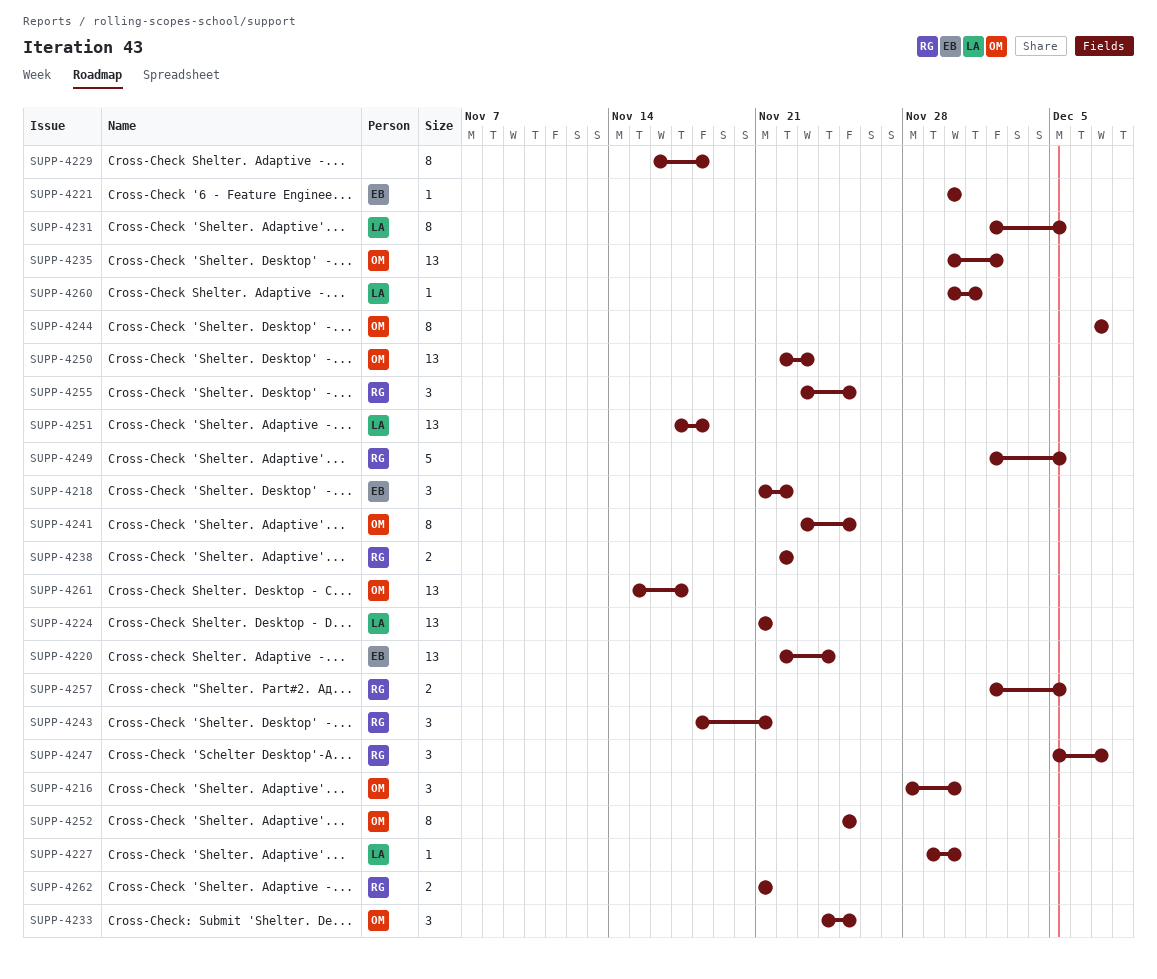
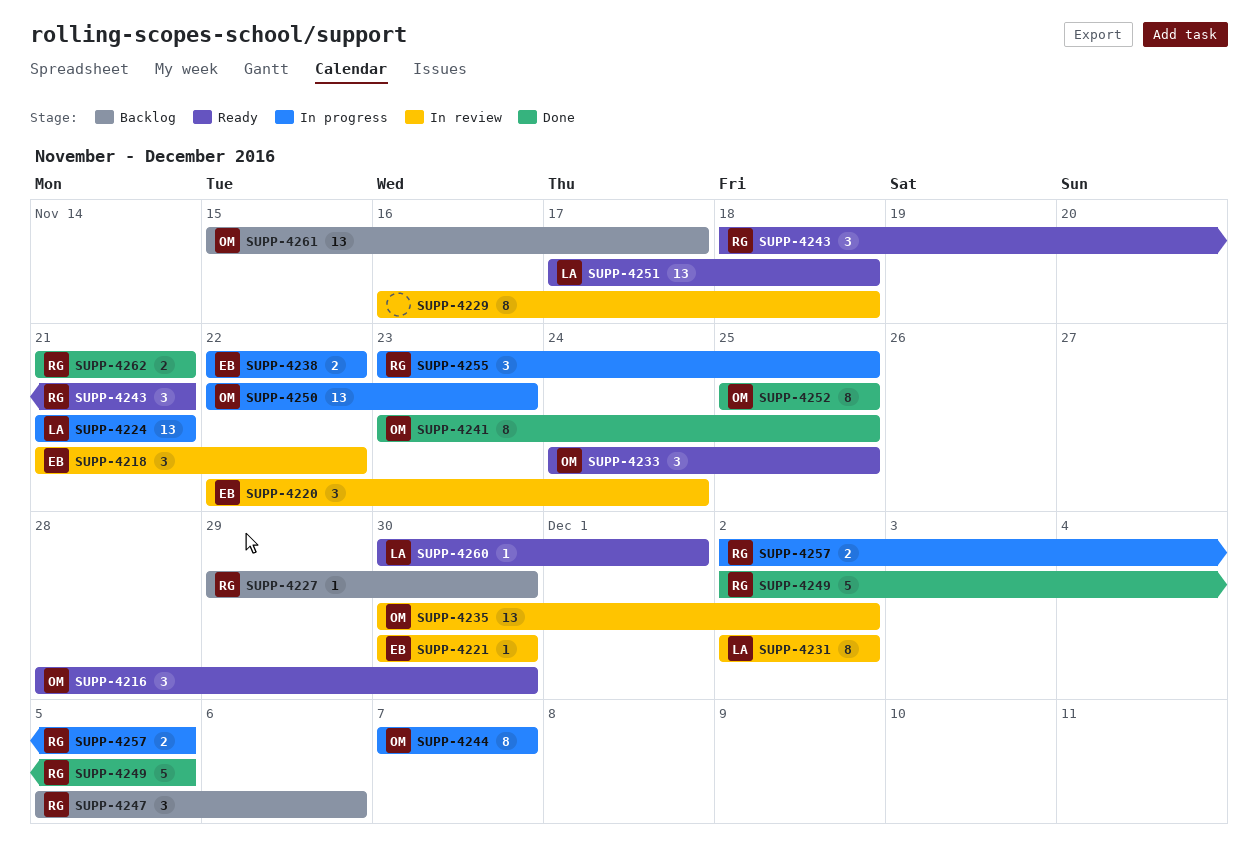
SUPP-4220, estimate: 13 -> 3
SUPP-4227, owner: LA -> RG
SUPP-4231, due: Dec 5 -> Dec 2
SUPP-4238, owner: RG -> EB
SUPP-4247, due: Dec 7 -> Dec 6

